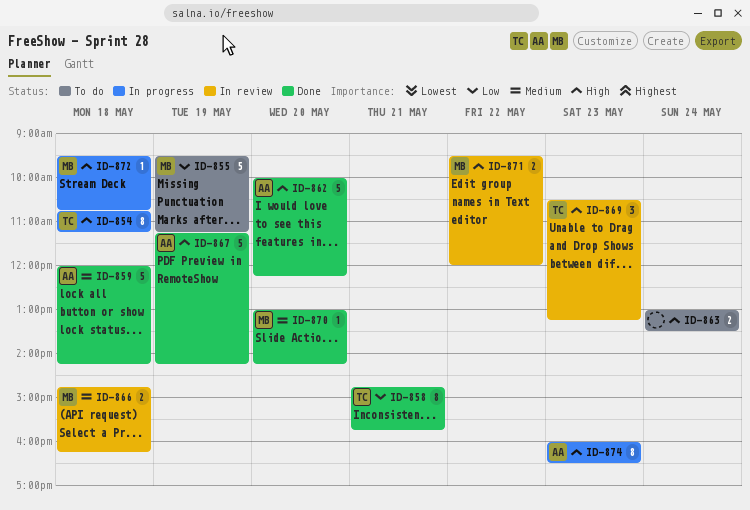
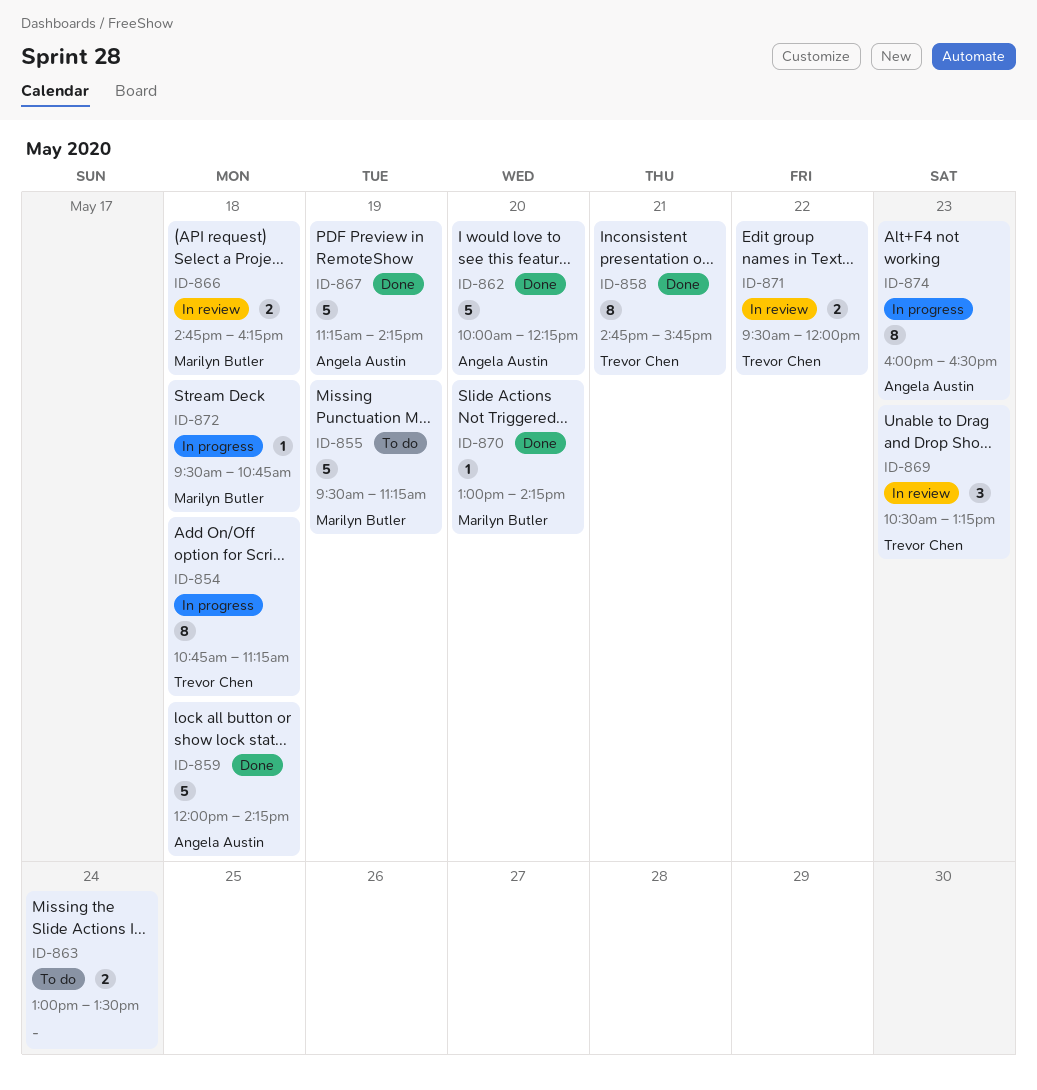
ID-871, owner: Marilyn Butler -> Trevor Chen

